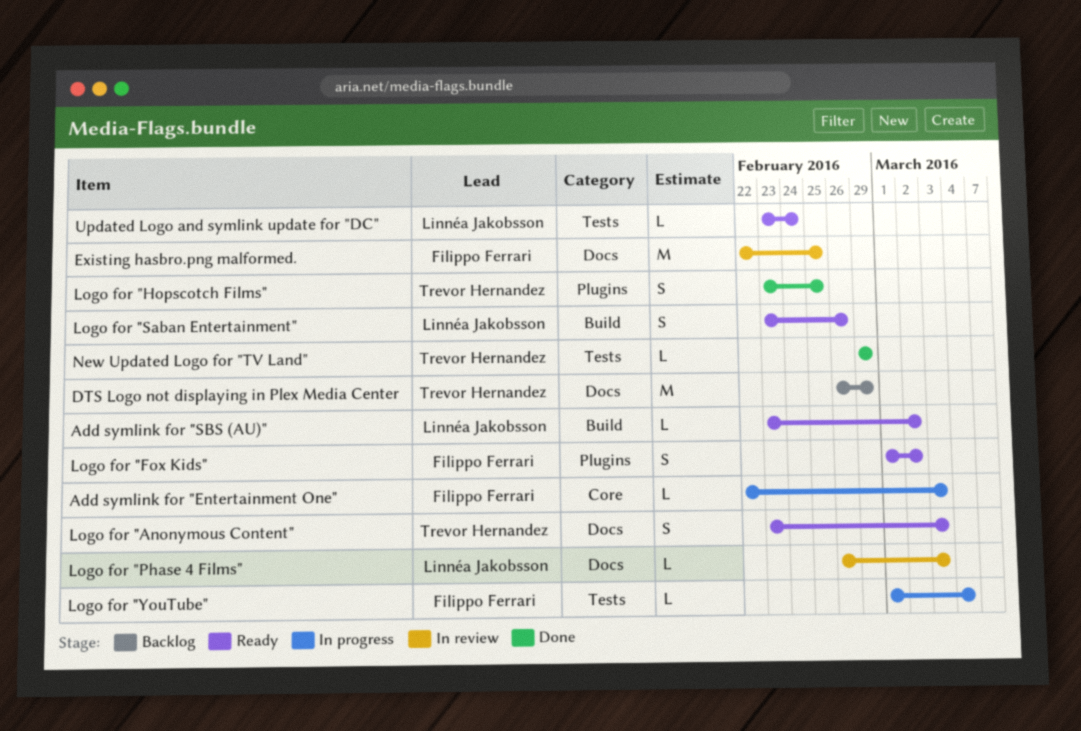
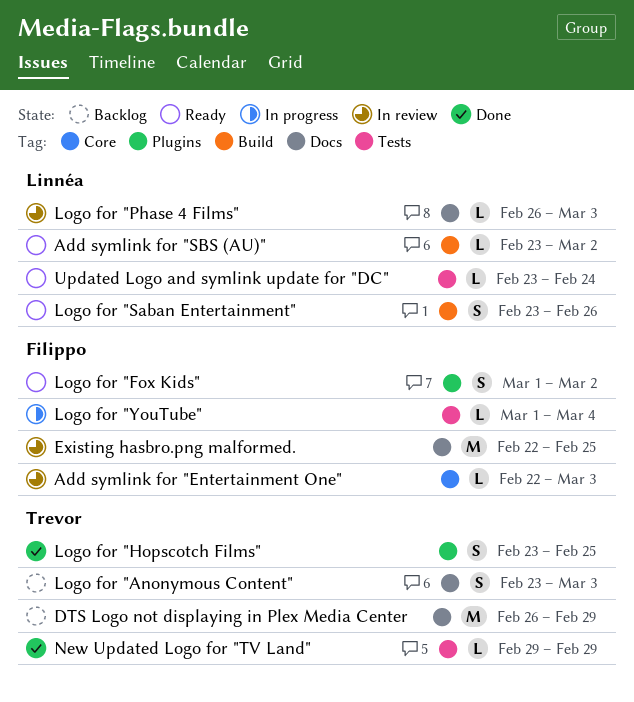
Add symlink for "Entertainment One", status: In progress -> In review
Logo for "Anonymous Content", status: Ready -> Backlog

